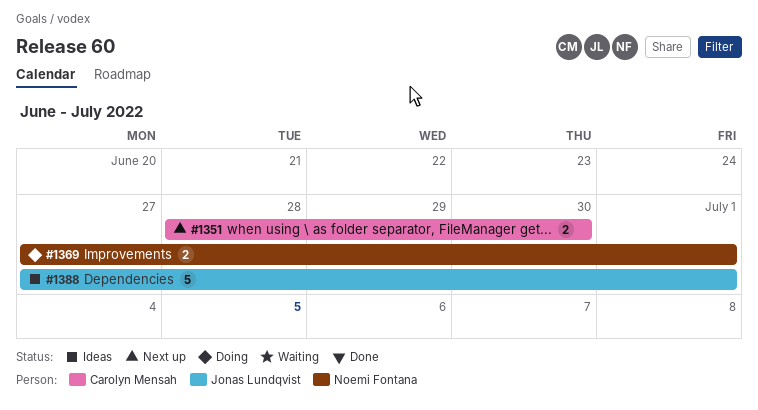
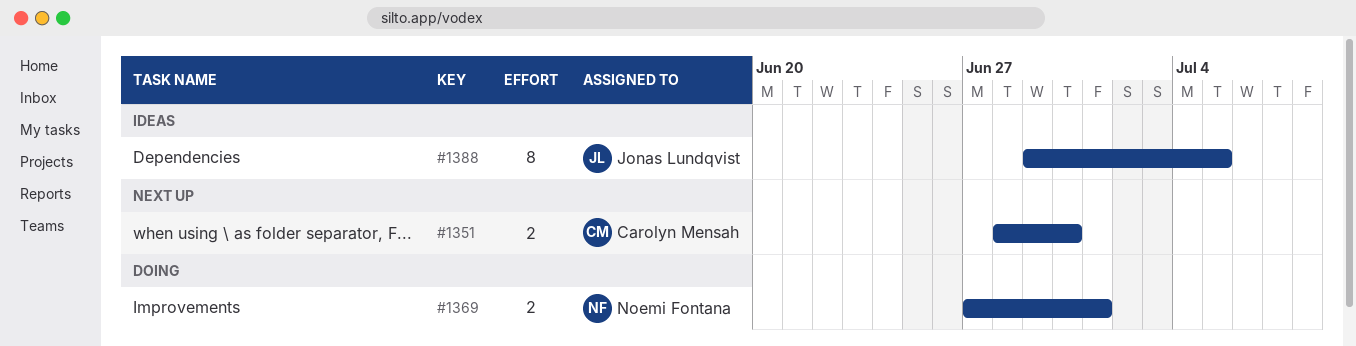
#1388, estimate: 5 -> 8
#1388, start: Jun 27 -> Jun 29
#1388, due: Jul 1 -> Jul 5

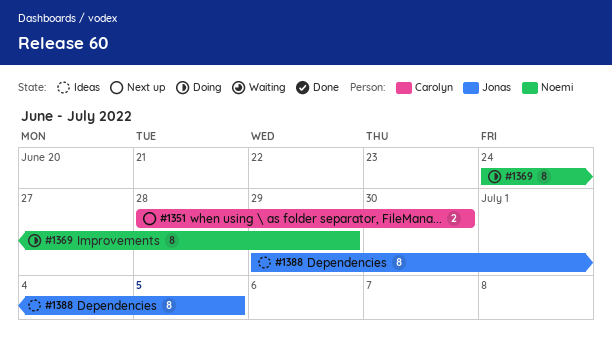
#1369, estimate: 2 -> 8
#1369, start: Jun 27 -> Jun 24
#1369, due: Jul 1 -> Jun 29

